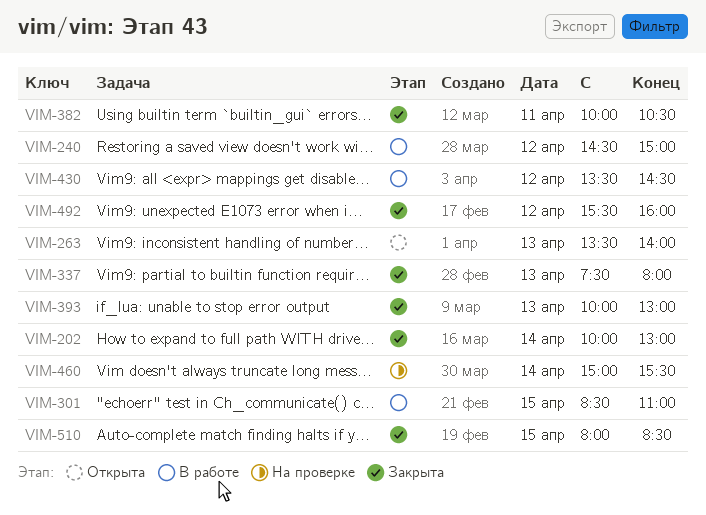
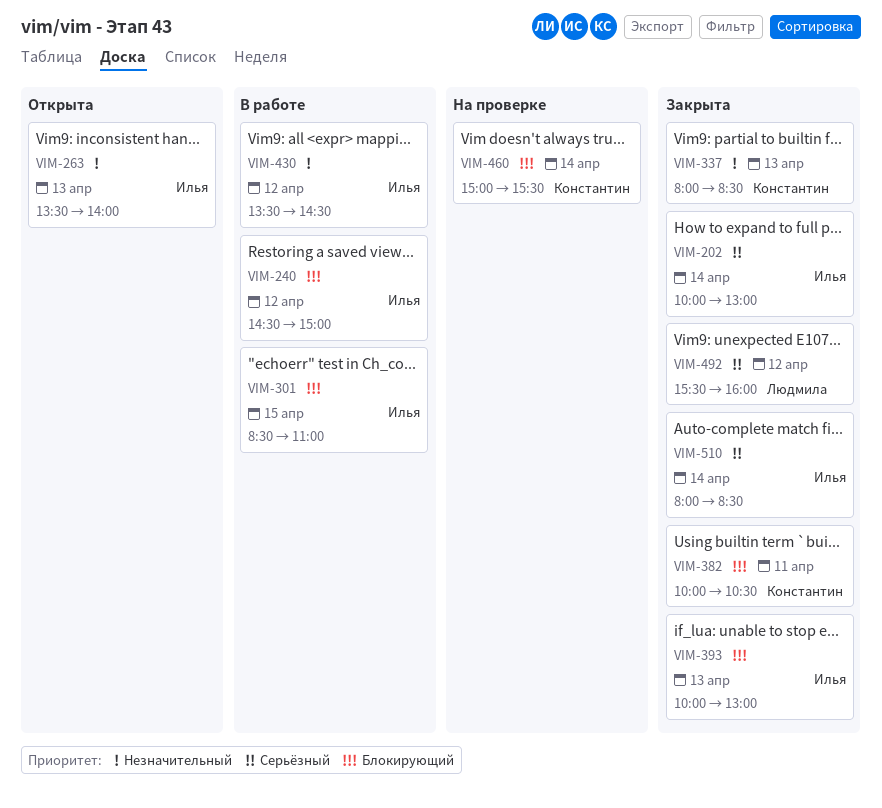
VIM-337, begins: 07:30 -> 08:00
VIM-337, ends: 08:00 -> 08:30
VIM-510, day: Apr 15 -> Apr 14

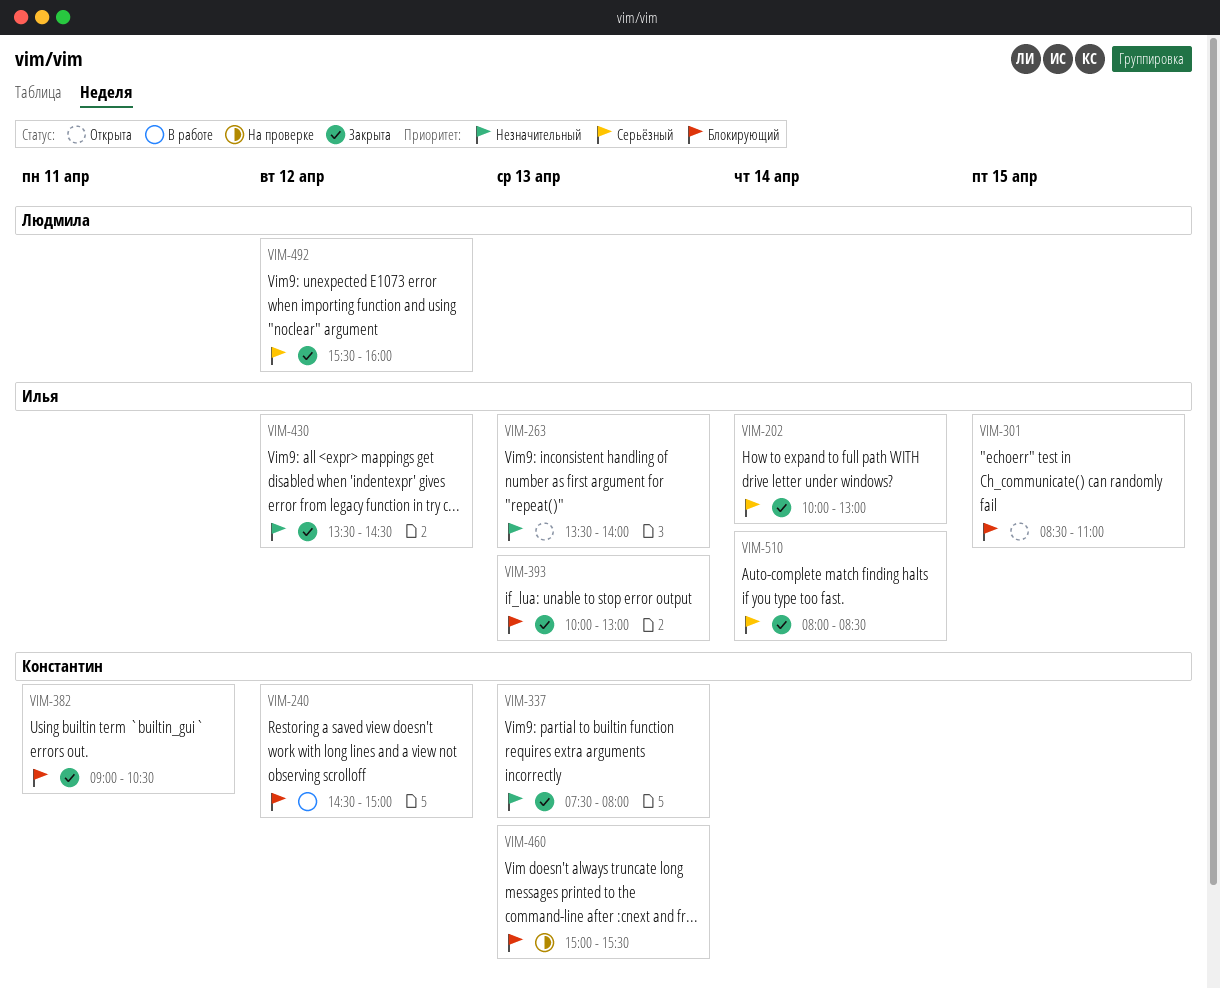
VIM-240, owner: Илья -> Константин
VIM-301, status: В работе -> Открыта
VIM-337, begins: 08:00 -> 07:30
VIM-337, ends: 08:30 -> 08:00
VIM-382, begins: 10:00 -> 09:00
VIM-430, status: В работе -> Закрыта
VIM-460, day: Apr 14 -> Apr 13

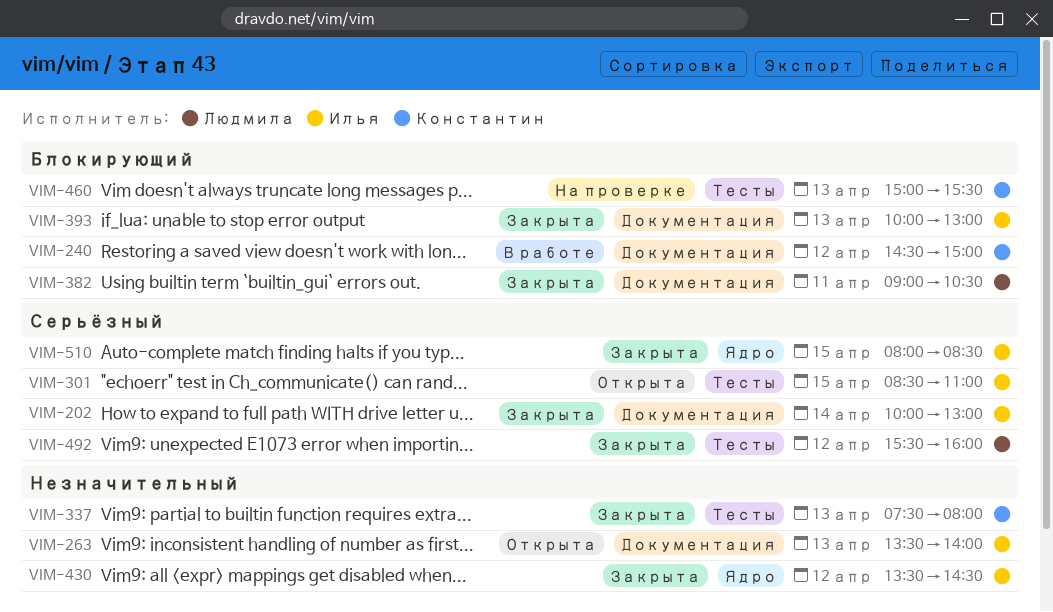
VIM-301, priority: Блокирующий -> Серьёзный
VIM-382, owner: Константин -> Людмила
VIM-510, day: Apr 14 -> Apr 15

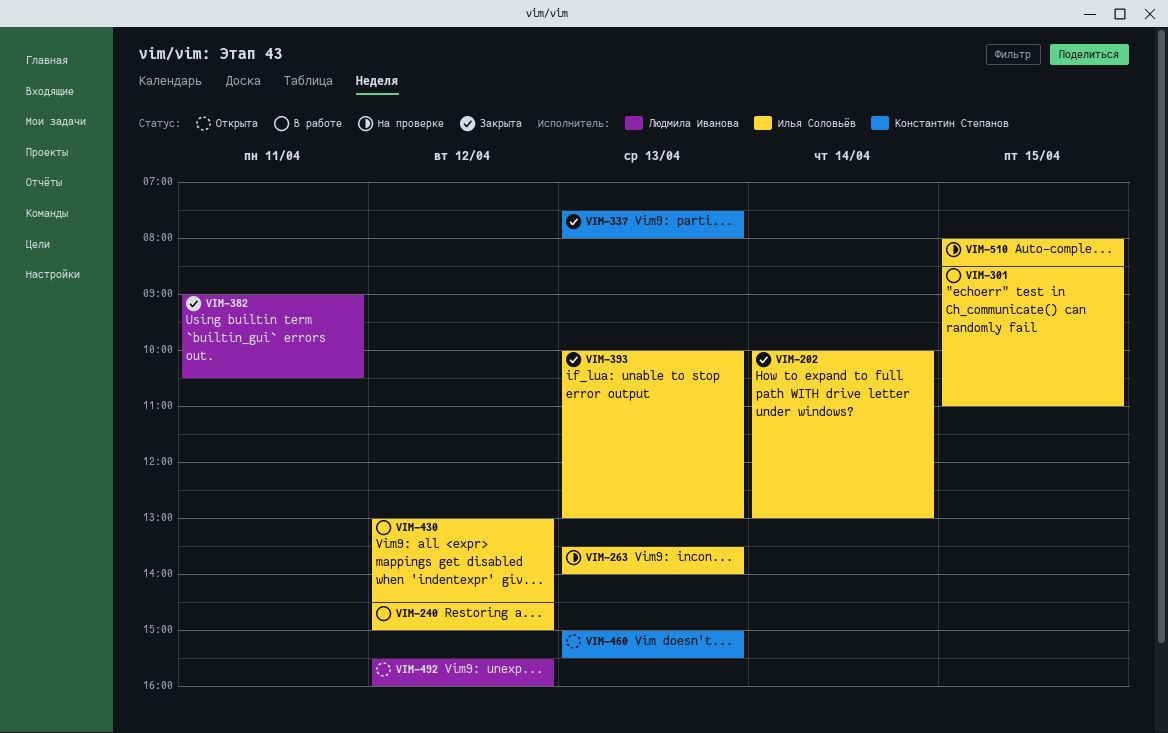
VIM-240, owner: Константин Степанов -> Илья Соловьёв
VIM-263, status: Открыта -> На проверке
VIM-301, status: Открыта -> В работе
VIM-430, status: Закрыта -> В работе
VIM-430, begins: 13:30 -> 13:00
VIM-460, status: На проверке -> Открыта
VIM-492, status: Закрыта -> Открыта
VIM-510, status: Закрыта -> На проверке

